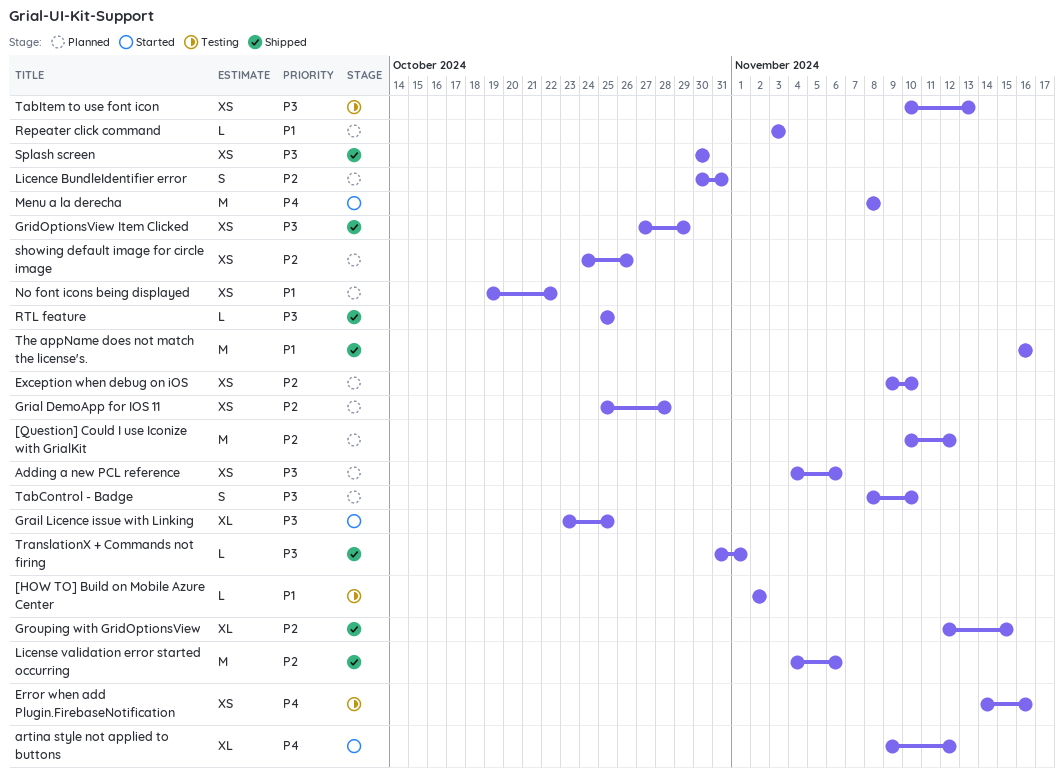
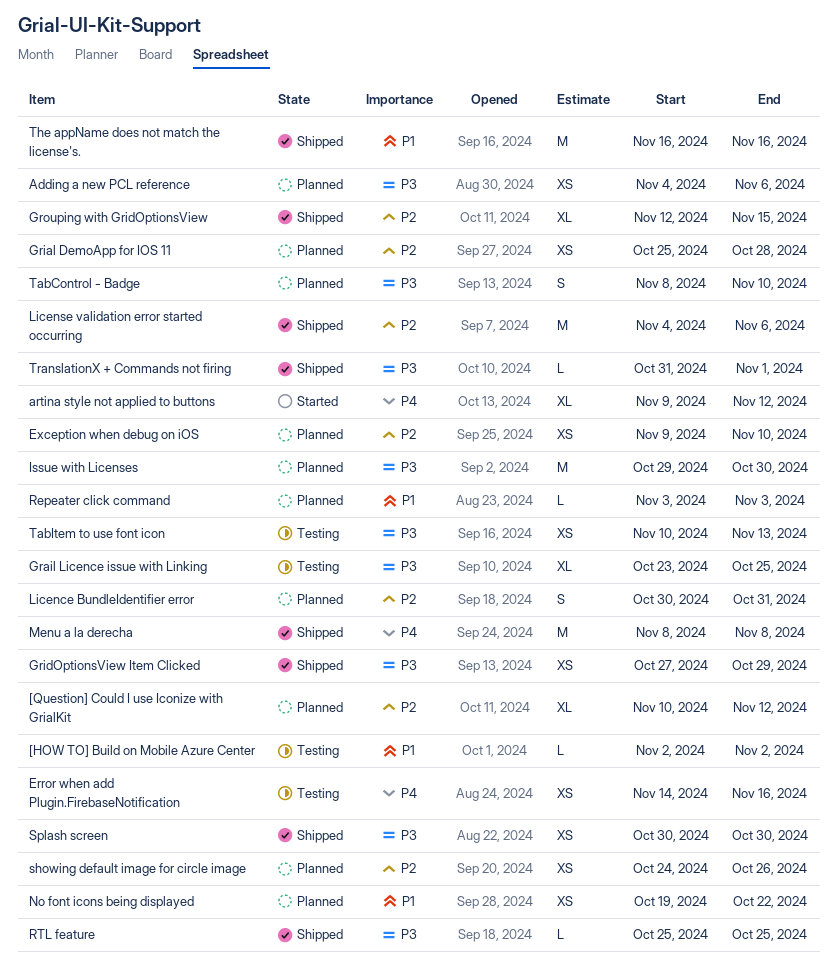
[Question] Could I use Iconize with GrialKit, estimate: M -> XL
Grail Licence issue with Linking, status: Started -> Testing
Issue with Licenses: none -> present
Menu a la derecha, status: Started -> Shipped

